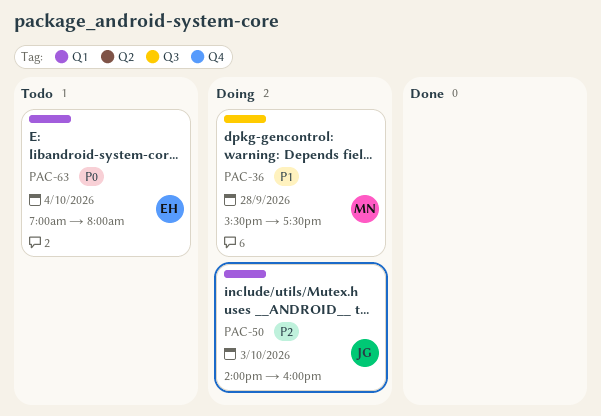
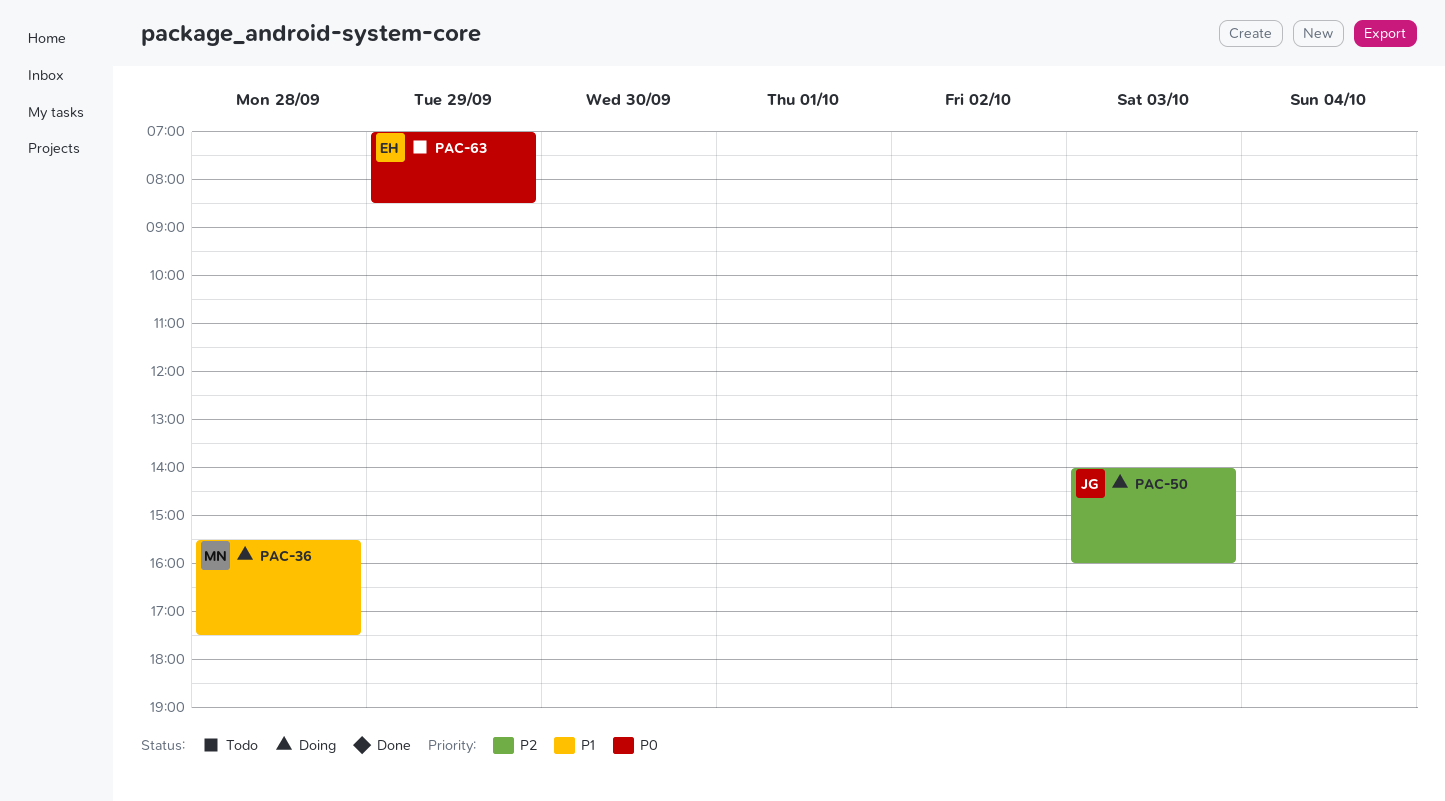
PAC-63, day: Oct 4 -> Sep 29
PAC-63, ends: 08:00 -> 08:30

